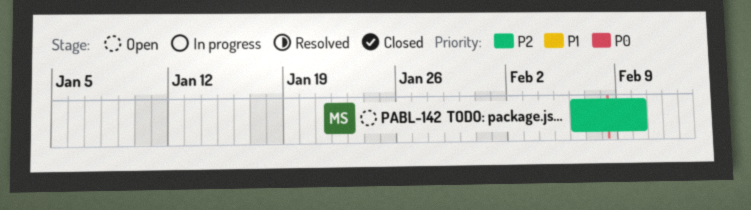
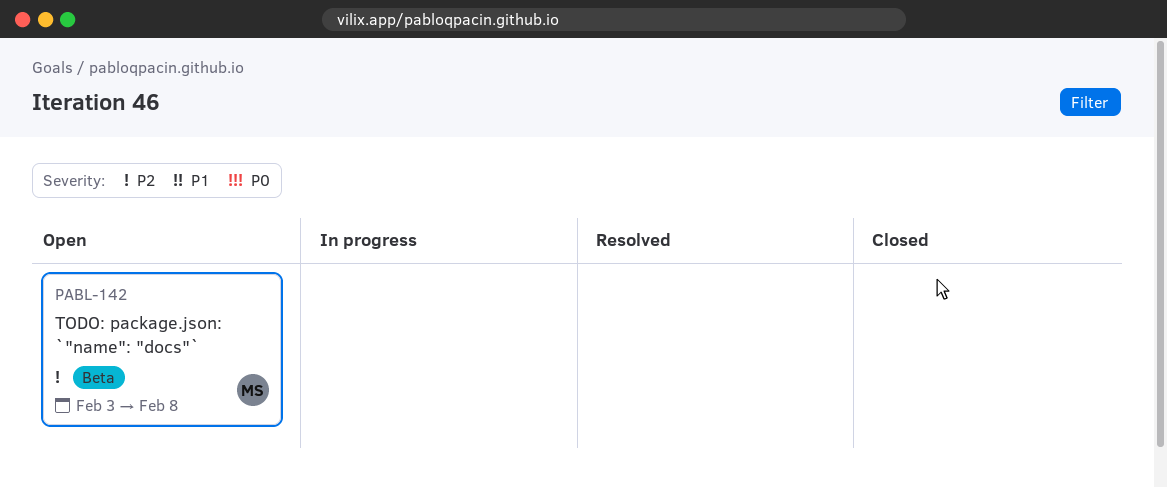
PABL-142, start: Feb 6 -> Feb 3
PABL-142, due: Feb 10 -> Feb 8

